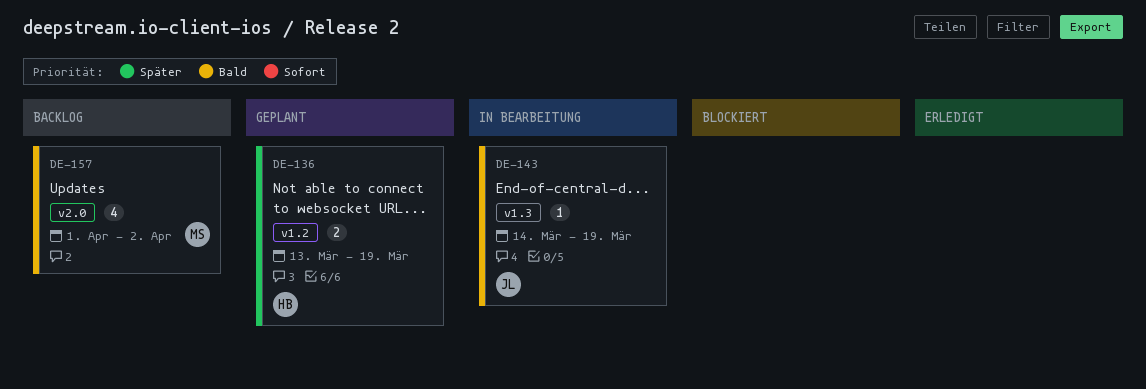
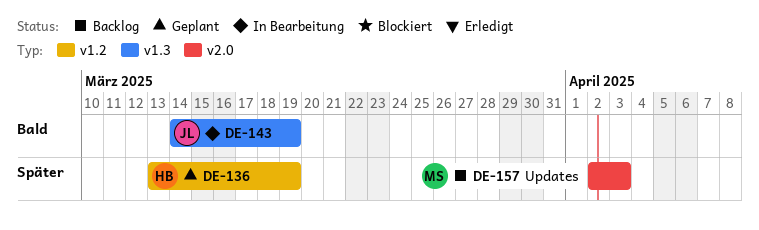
DE-157, priority: Bald -> Später
DE-157, start: Apr 1 -> Apr 2
DE-157, due: Apr 2 -> Apr 3

